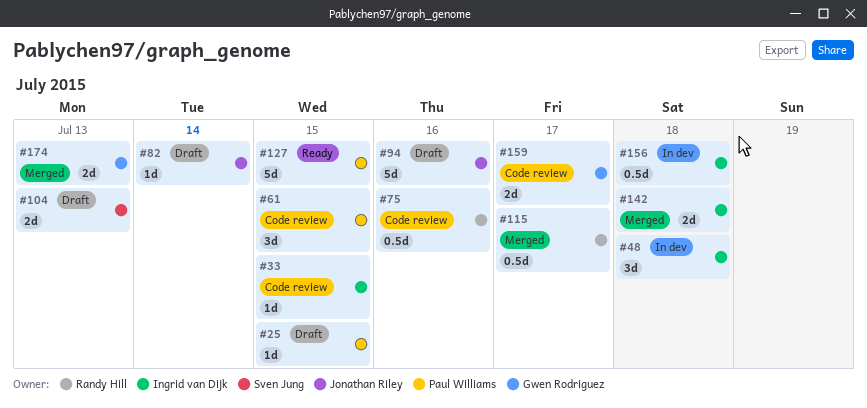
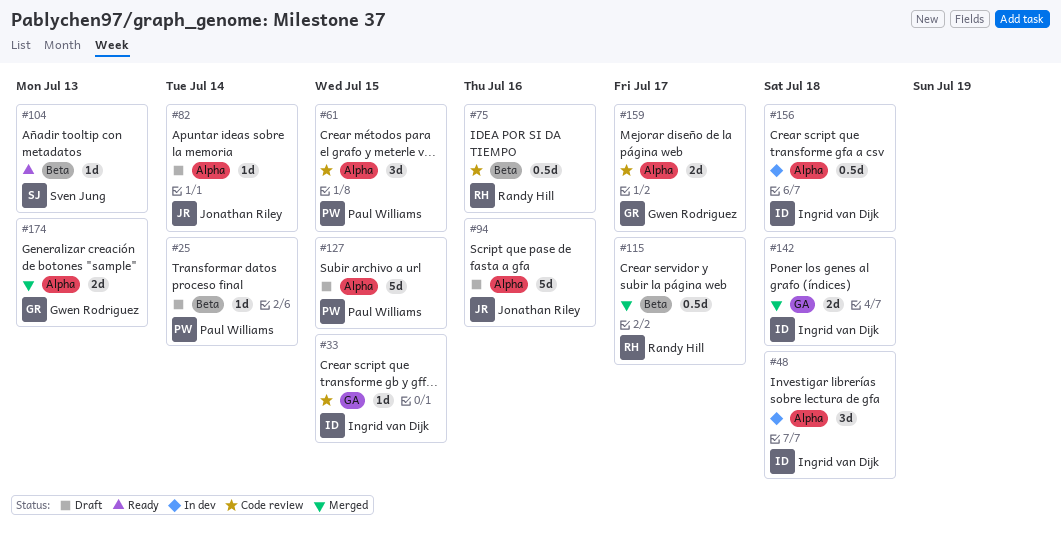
#25, due: Jul 15 -> Jul 14
#104, status: Draft -> Ready
#104, estimate: 2d -> 1d
#127, status: Ready -> Draft

